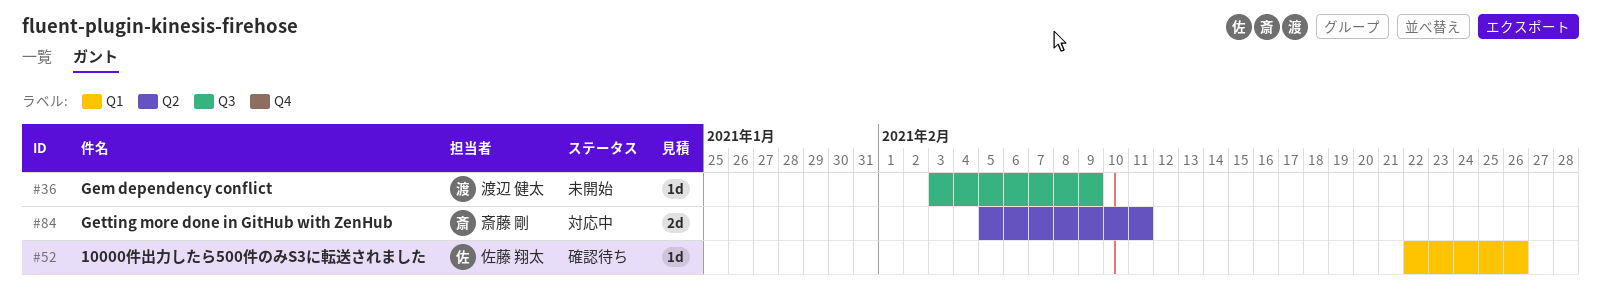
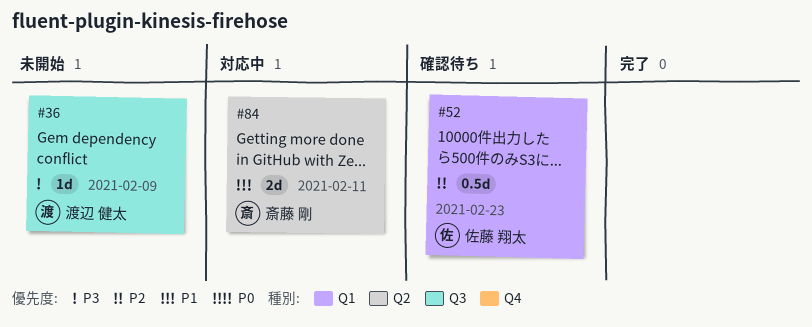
#52, estimate: 1d -> 0.5d
#52, due: Feb 26 -> Feb 23

